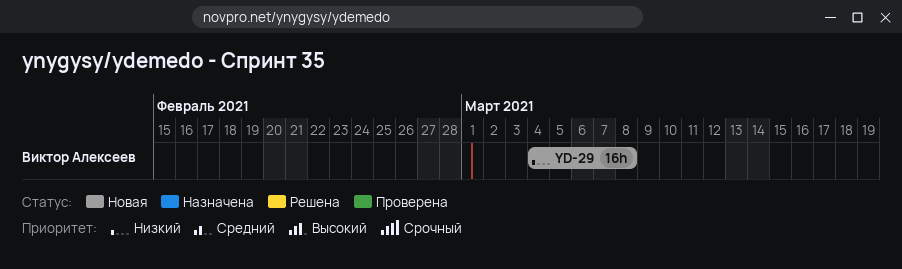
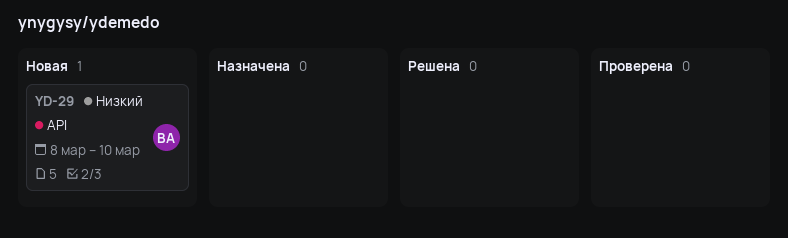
YD-29, start: Mar 4 -> Mar 8
YD-29, due: Mar 8 -> Mar 10

